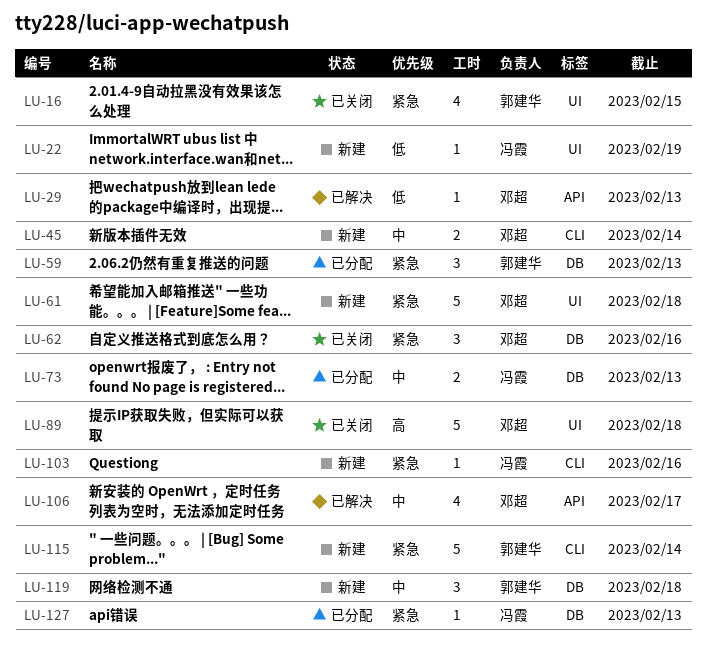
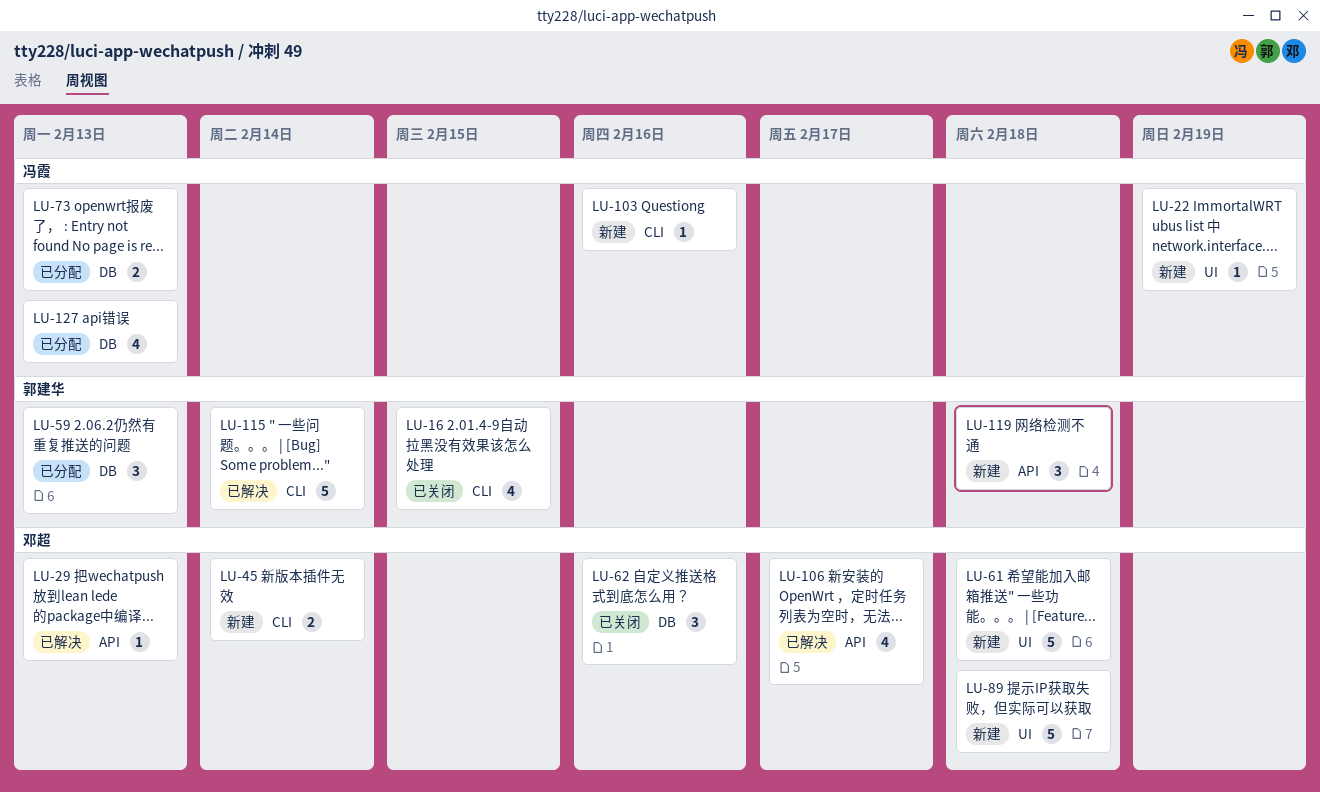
LU-16, label: UI -> CLI
LU-89, status: 已关闭 -> 新建
LU-115, status: 新建 -> 已解决
LU-119, label: DB -> API
LU-127, estimate: 1 -> 4

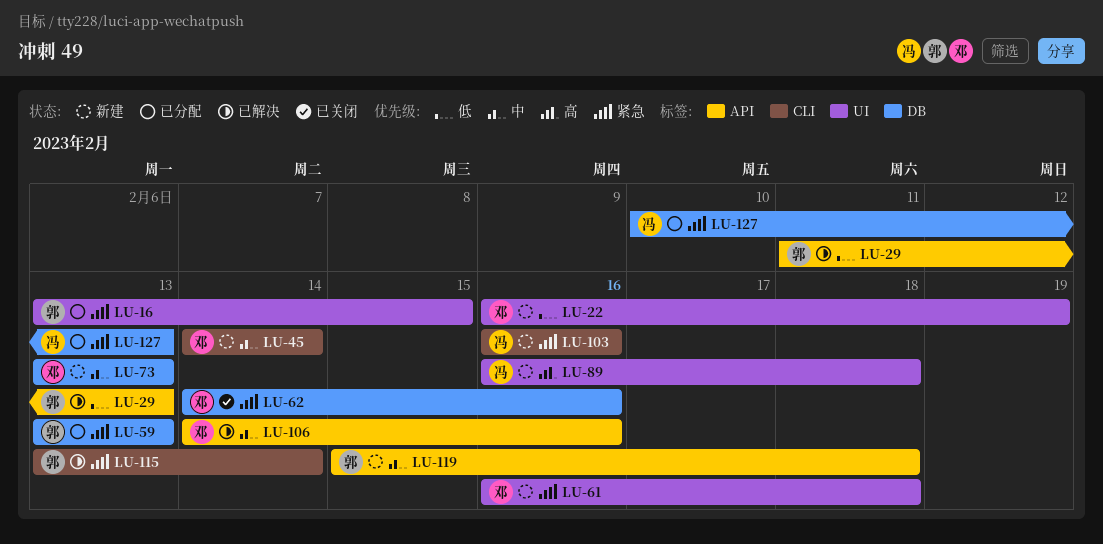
LU-16, status: 已关闭 -> 已分配
LU-16, label: CLI -> UI
LU-22, owner: 冯霞 -> 邓超
LU-29, owner: 邓超 -> 郭建华
LU-73, status: 已分配 -> 新建
LU-73, owner: 冯霞 -> 邓超
LU-89, owner: 邓超 -> 冯霞
LU-106, due: Feb 17 -> Feb 16

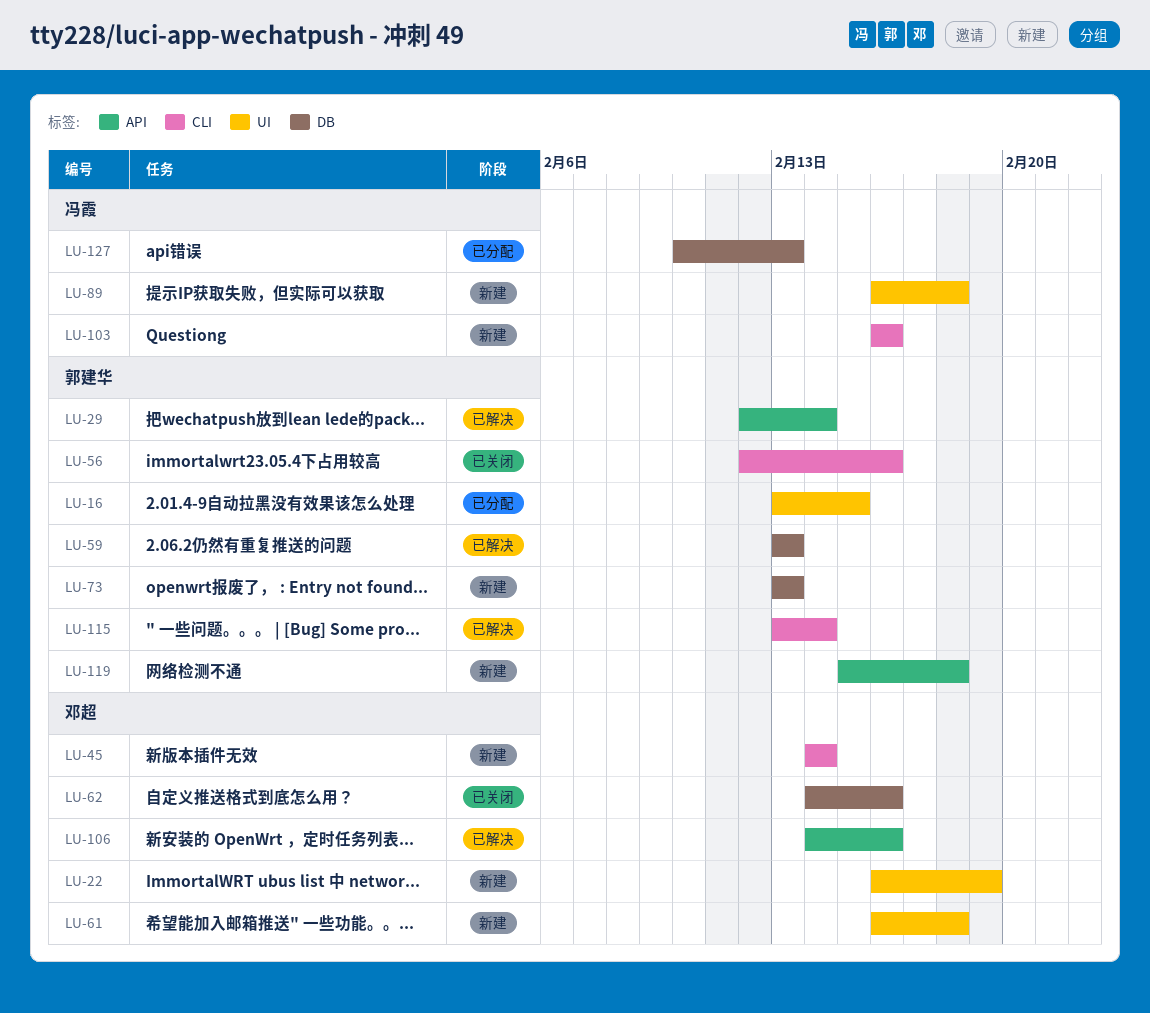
LU-29, start: Feb 11 -> Feb 12
LU-29, due: Feb 13 -> Feb 14
LU-56: none -> present
LU-59, status: 已分配 -> 已解决
LU-73, owner: 邓超 -> 郭建华

